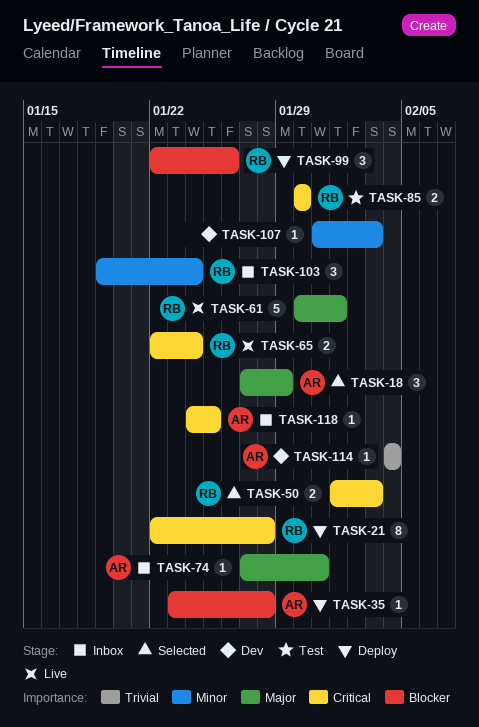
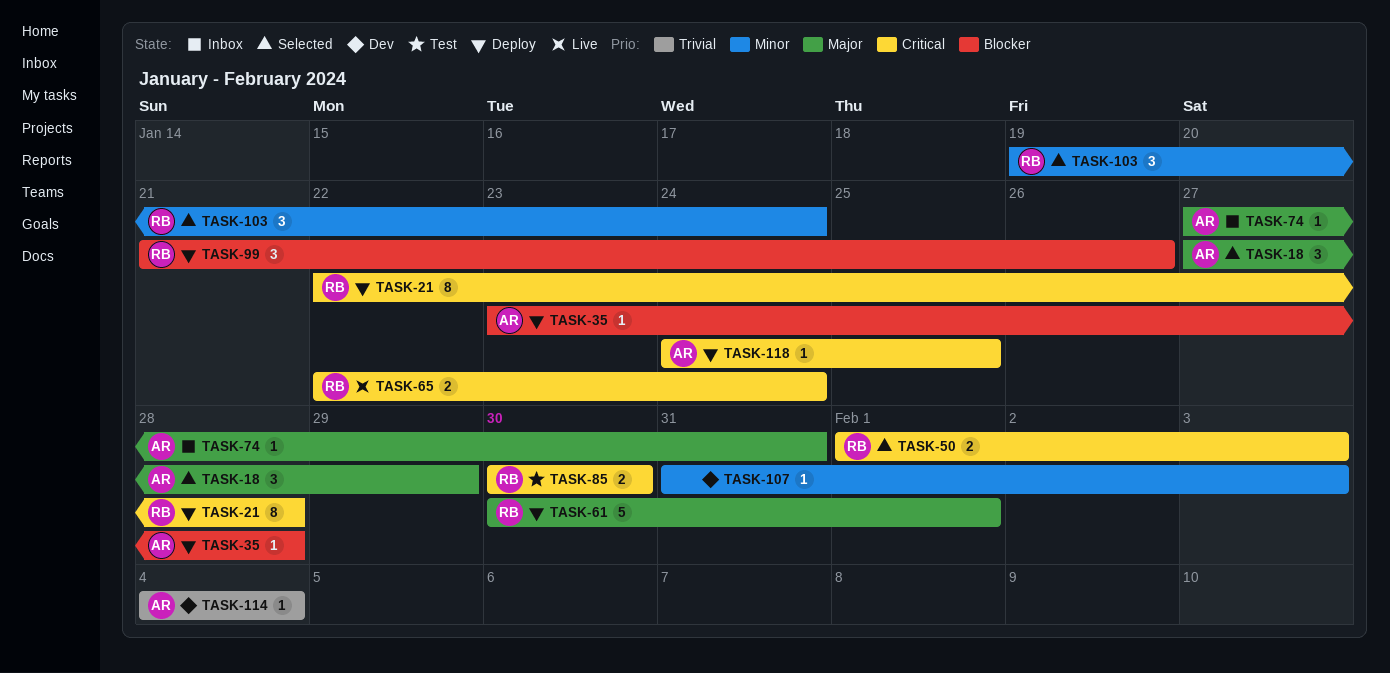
TASK-61, status: Live -> Deploy
TASK-99, start: Jan 22 -> Jan 21
TASK-103, status: Inbox -> Selected
TASK-118, status: Inbox -> Deploy

